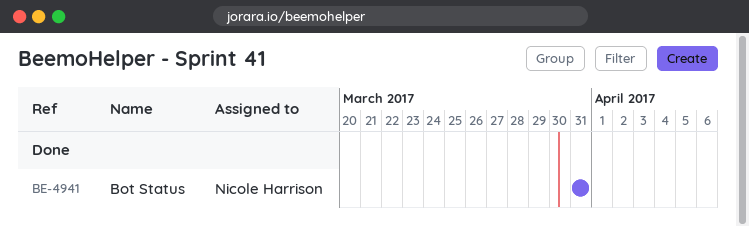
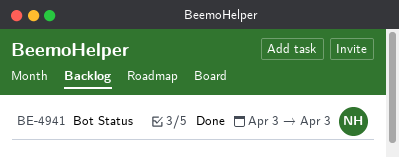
BE-4941, start: Mar 31 -> Apr 3
BE-4941, due: Mar 31 -> Apr 3

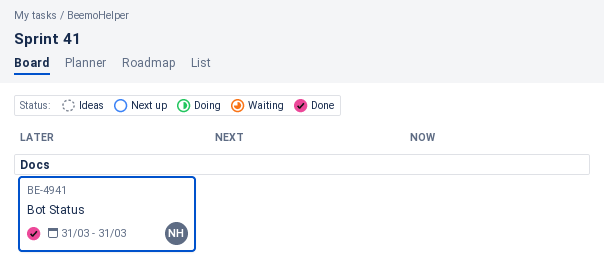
BE-4941, start: Apr 3 -> Mar 31
BE-4941, due: Apr 3 -> Mar 31

